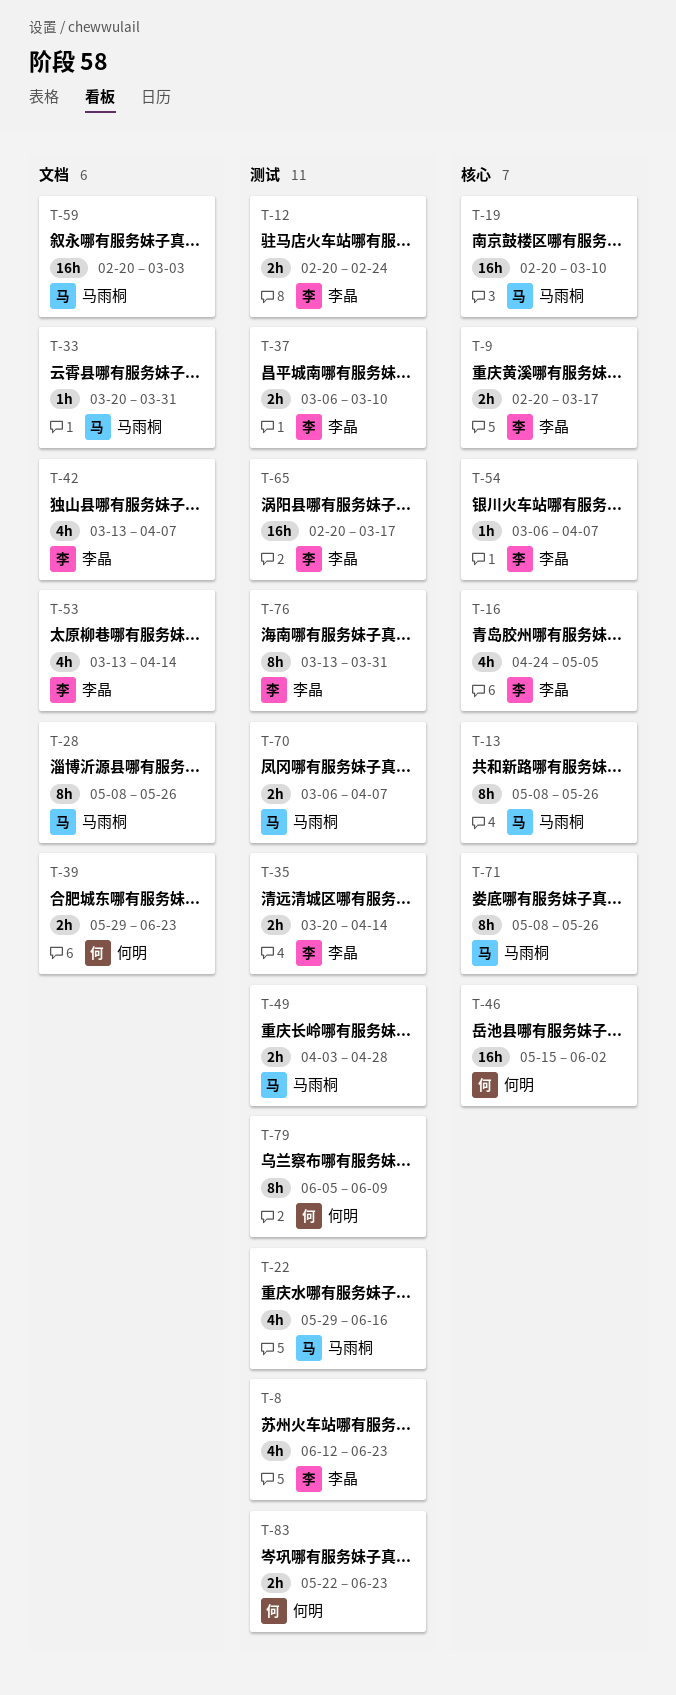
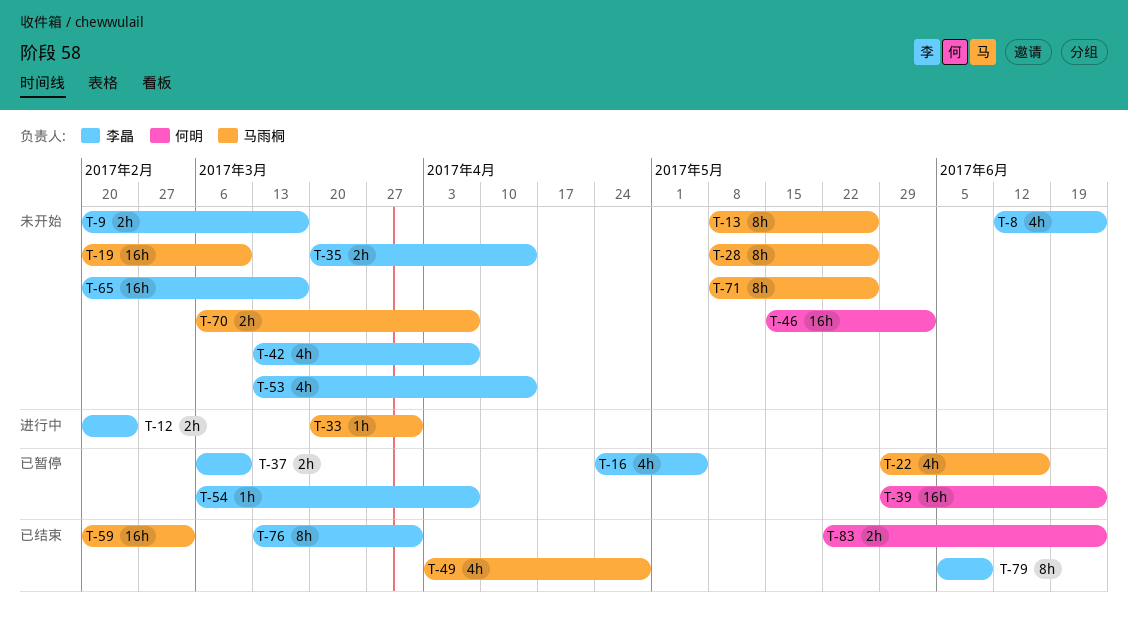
T-39, estimate: 2h -> 16h
T-49, estimate: 2h -> 4h
T-79, owner: 何明 -> 李晶

